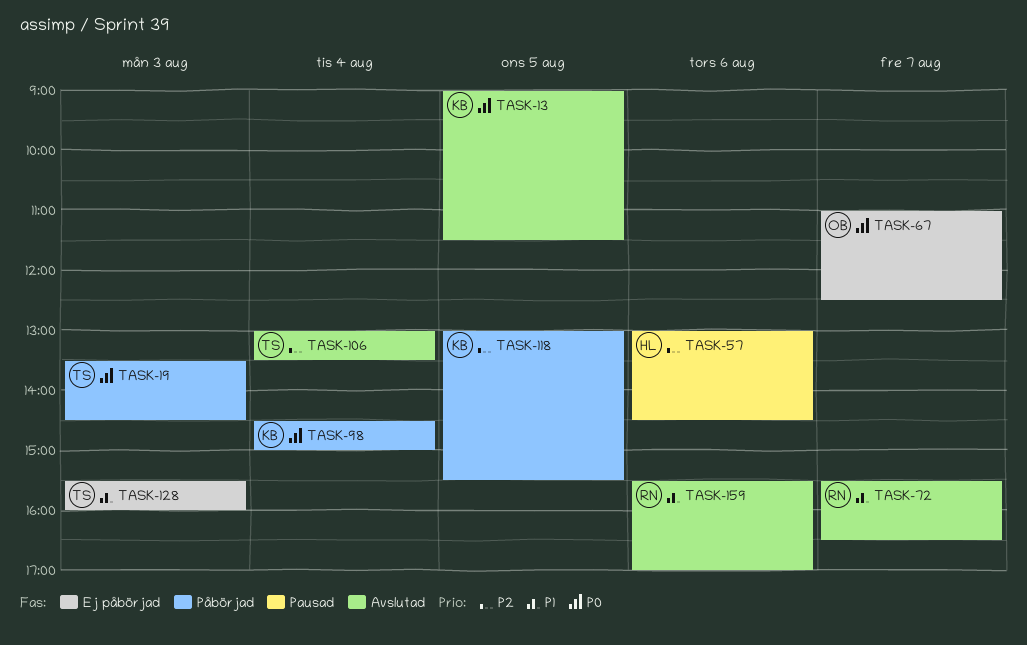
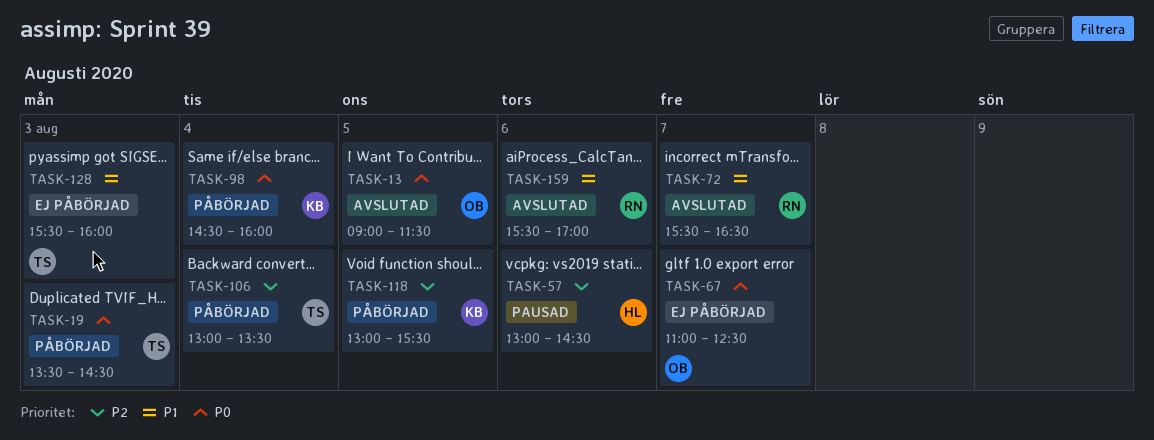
TASK-13, owner: KB -> OB
TASK-98, ends: 15:00 -> 16:00
TASK-106, status: Avslutad -> Påbörjad

